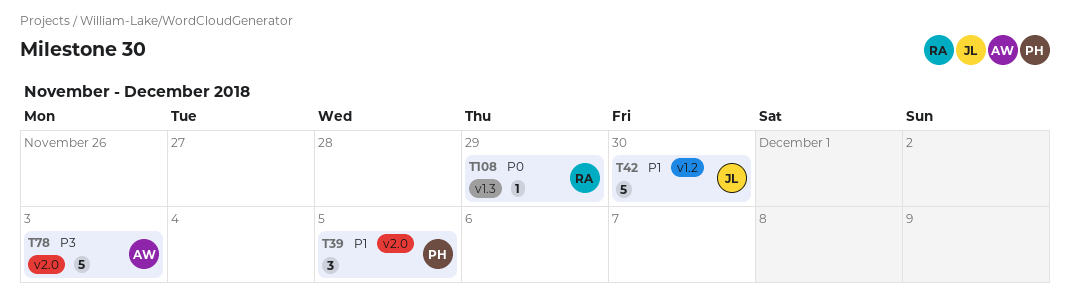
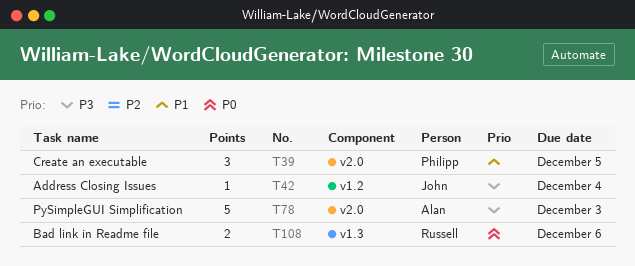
T42, priority: P1 -> P3
T42, estimate: 5 -> 1
T42, due: Nov 30 -> Dec 4
T108, estimate: 1 -> 2
T108, due: Nov 29 -> Dec 6

